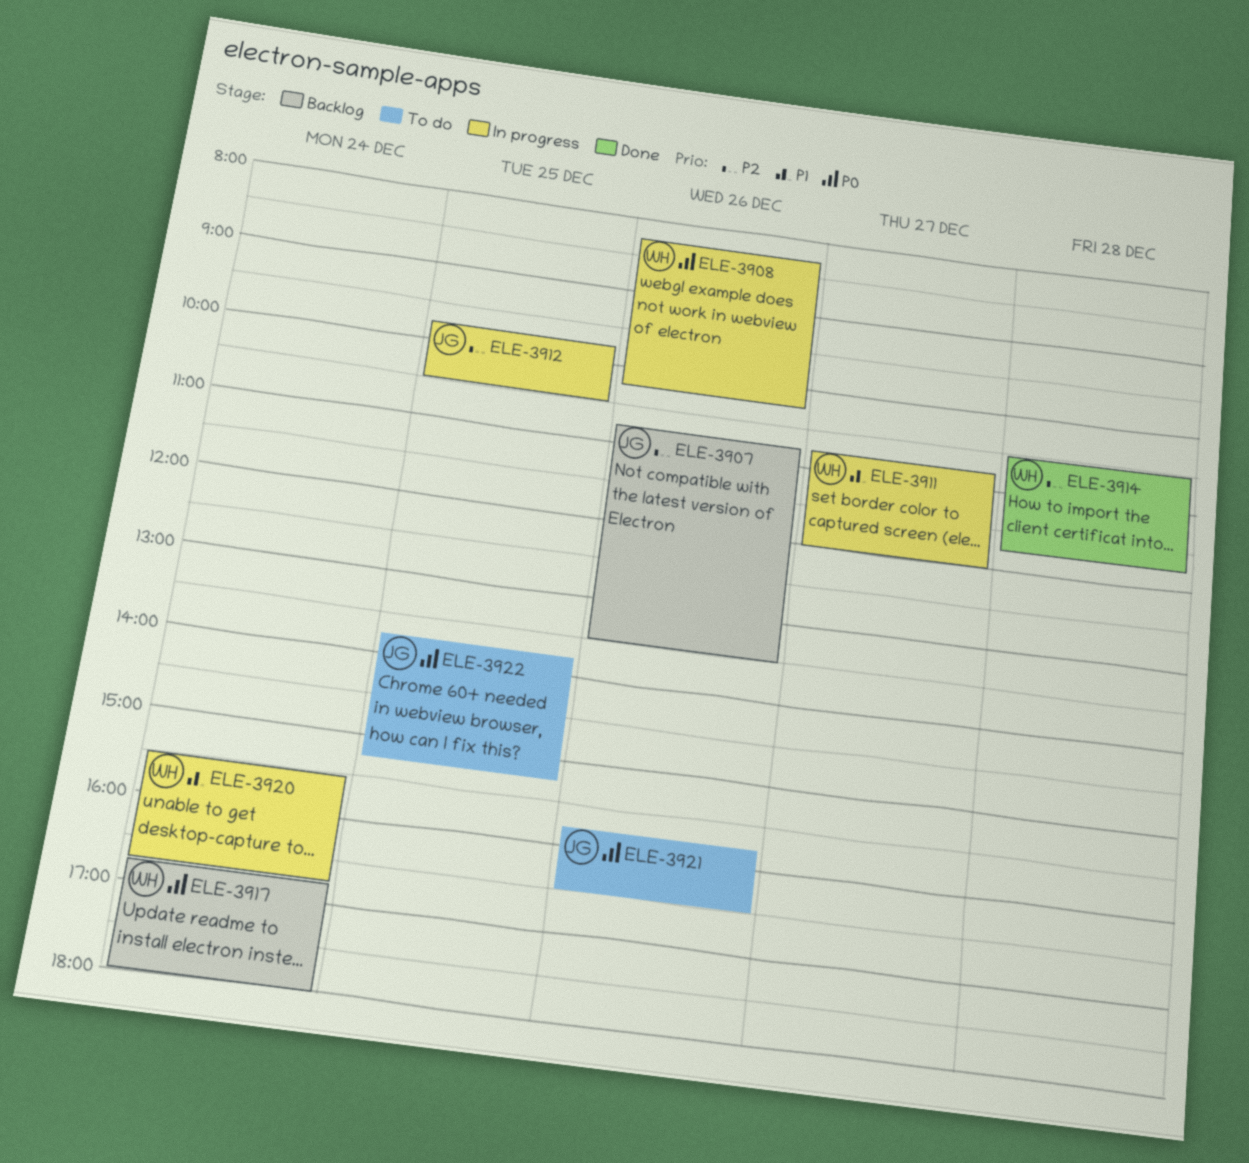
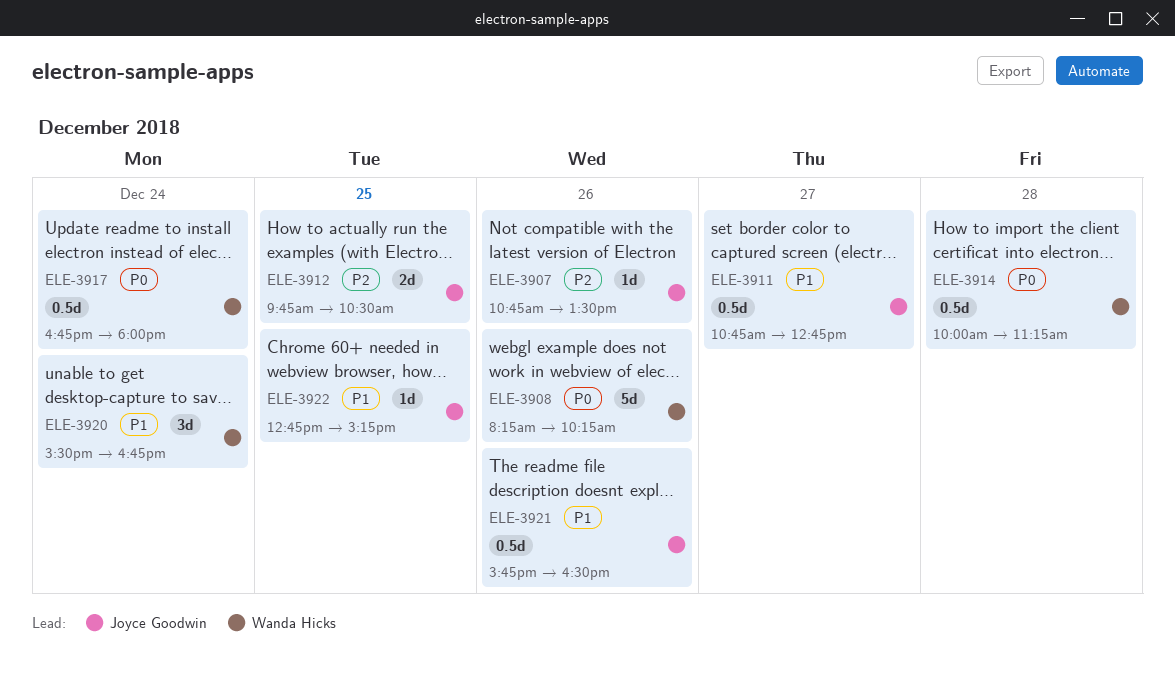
ELE-3911, owner: Wanda Hicks -> Joyce Goodwin
ELE-3911, ends: 12:00 -> 12:45
ELE-3914, priority: P2 -> P0
ELE-3914, begins: 10:30 -> 10:00
ELE-3914, ends: 11:45 -> 11:15
ELE-3921, priority: P0 -> P1
ELE-3922, priority: P0 -> P1
ELE-3922, begins: 13:45 -> 12:45

